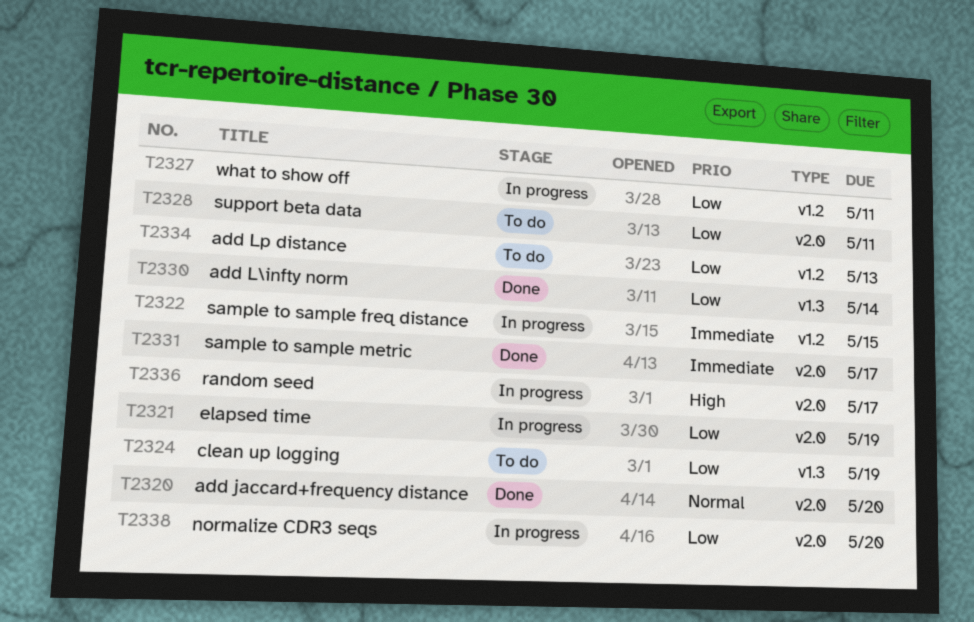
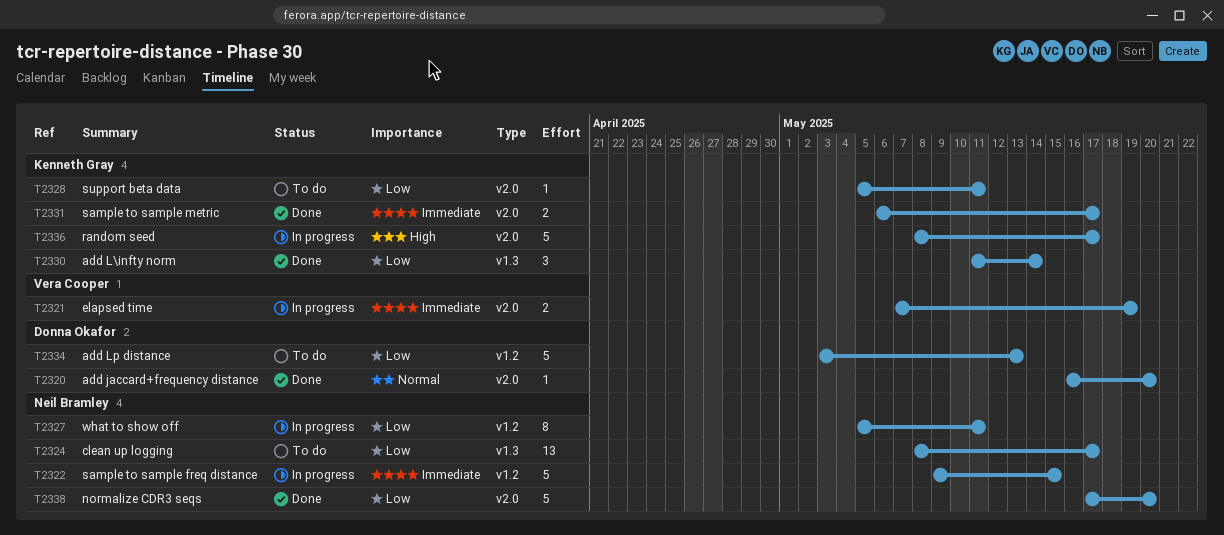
T2321, priority: Low -> Immediate
T2324, due: May 19 -> May 17
T2338, status: In progress -> Done

